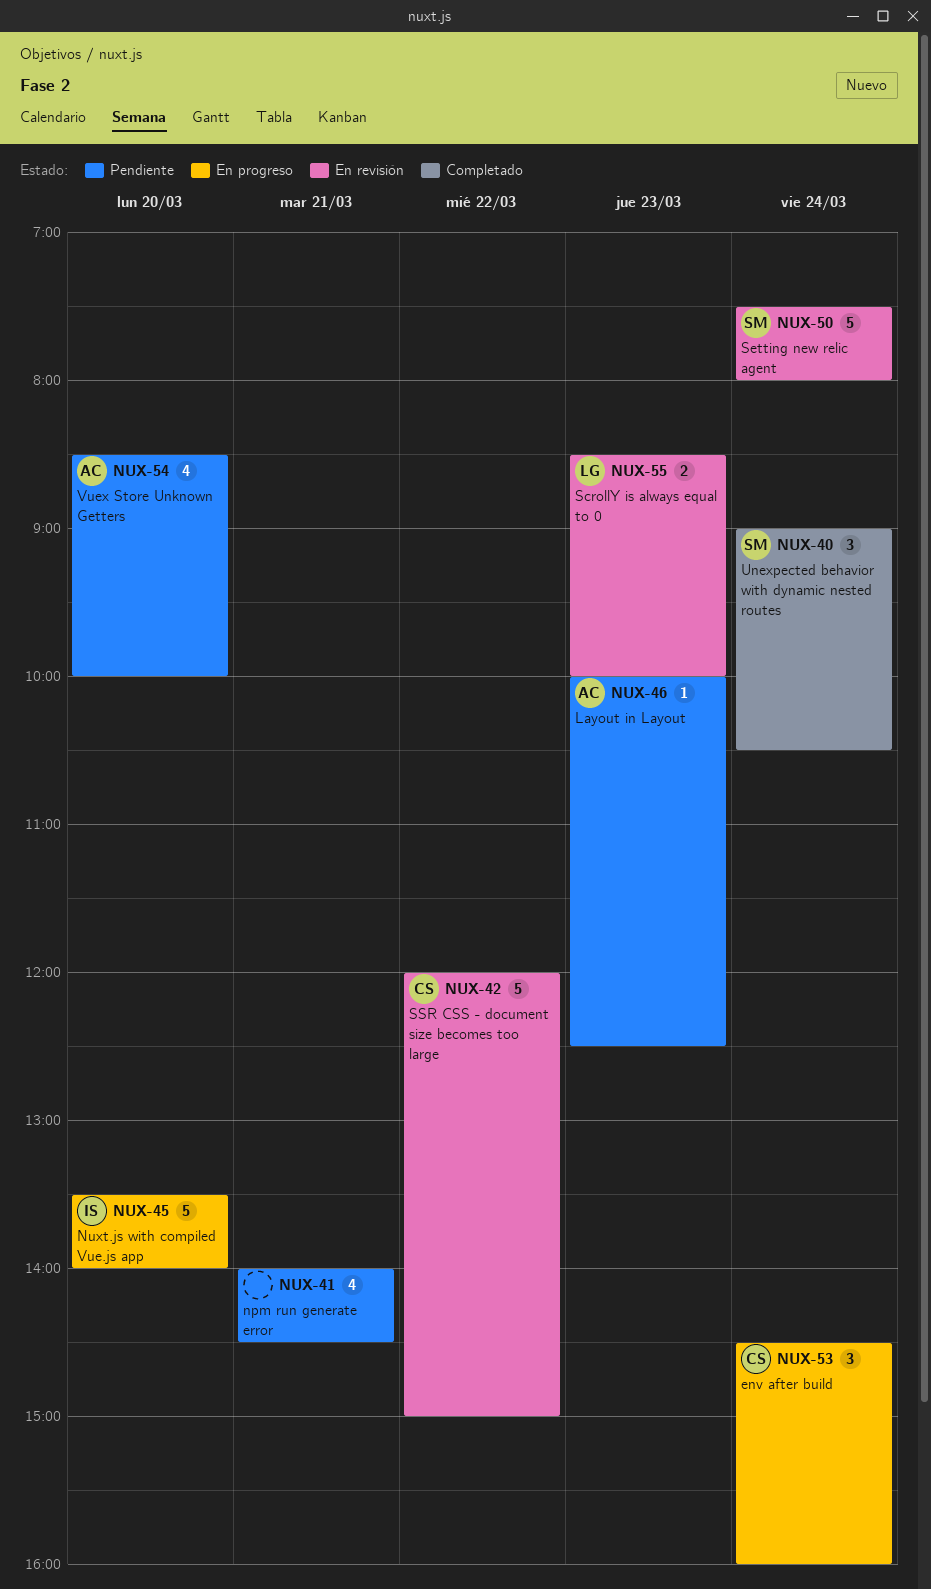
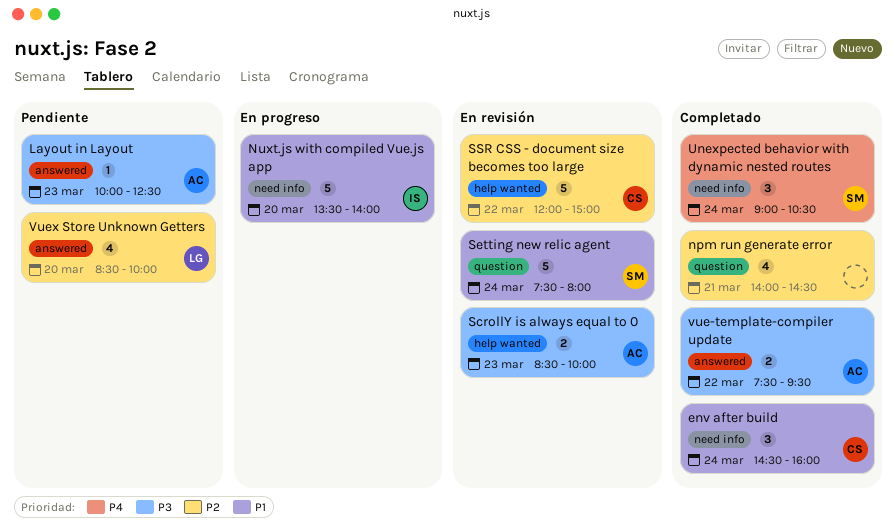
env after build, status: En progreso -> Completado
npm run generate error, status: Pendiente -> Completado
ScrollY is always equal to 0, owner: LG -> AC
vue-template-compiler update: none -> present
Vuex Store Unknown Getters, owner: AC -> LG

